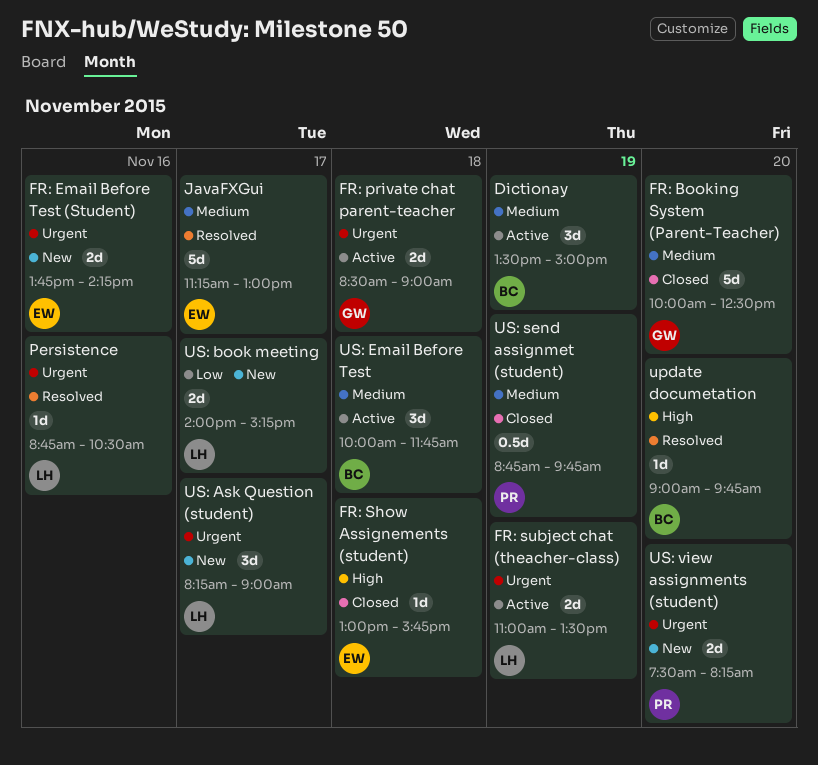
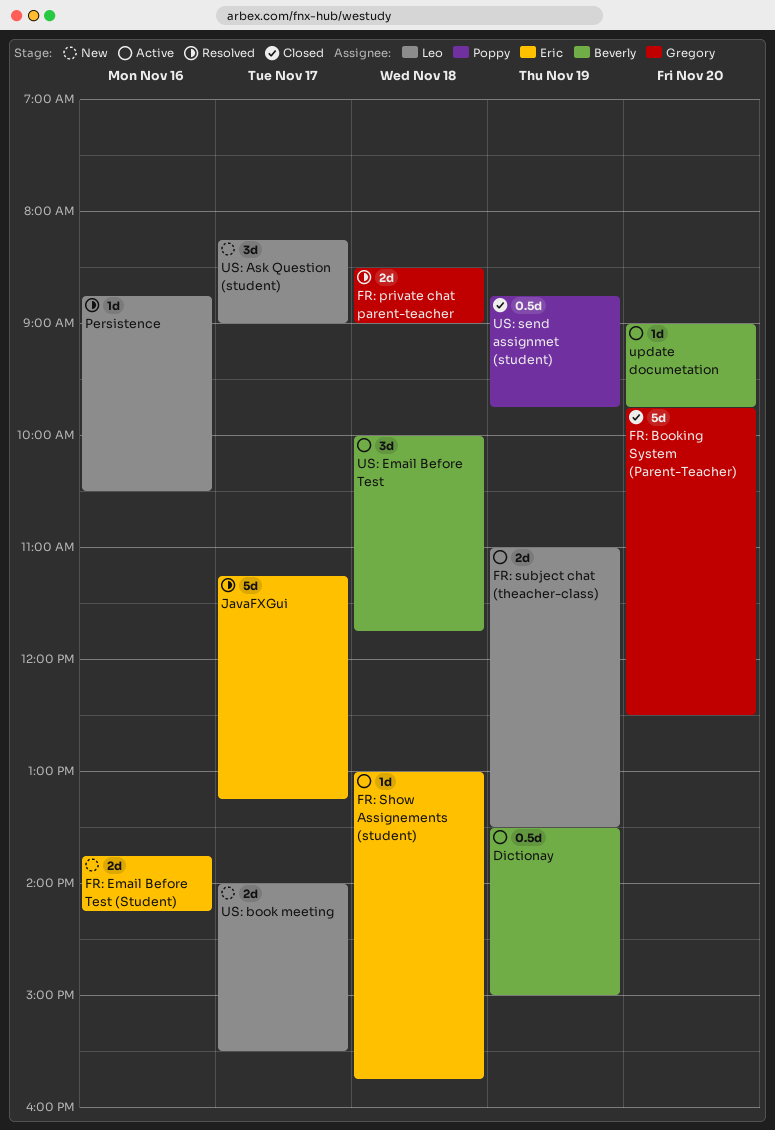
Dictionay, estimate: 3d -> 0.5d
FR: Booking System (Parent-Teacher), begins: 10:00 -> 09:45
FR: private chat parent-teacher, status: Active -> Resolved
FR: Show Assignements (student), status: Closed -> Active
JavaFXGui, ends: 13:00 -> 13:15
update documetation, status: Resolved -> Active
US: book meeting, ends: 15:15 -> 15:30
US: view assignments (student): present -> none

